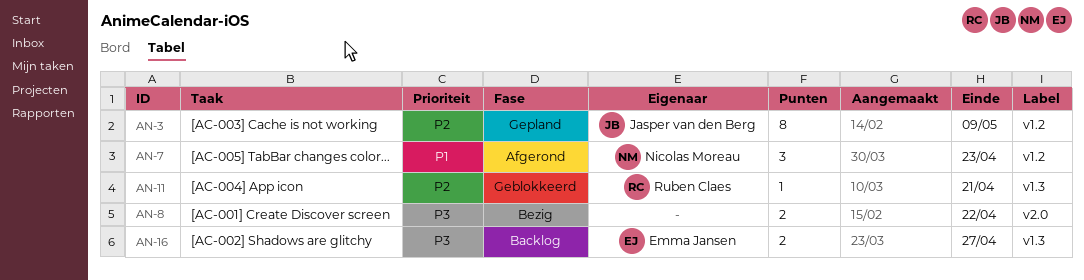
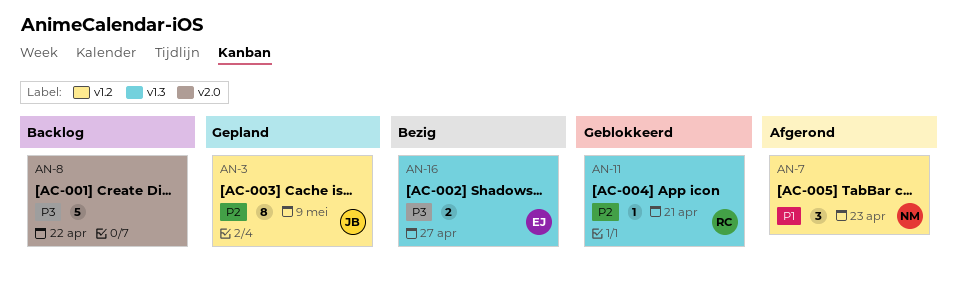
AN-8, status: Bezig -> Backlog
AN-8, estimate: 2 -> 5
AN-16, status: Backlog -> Bezig

